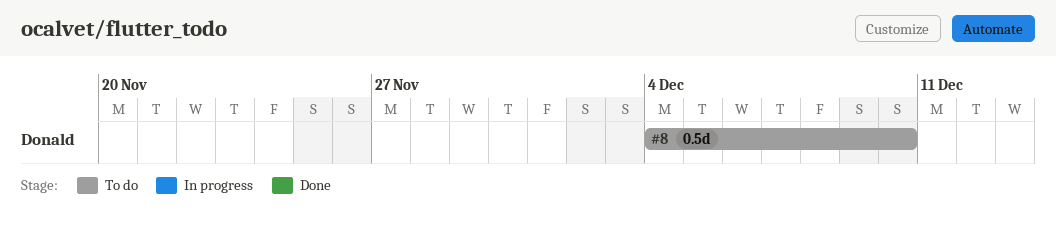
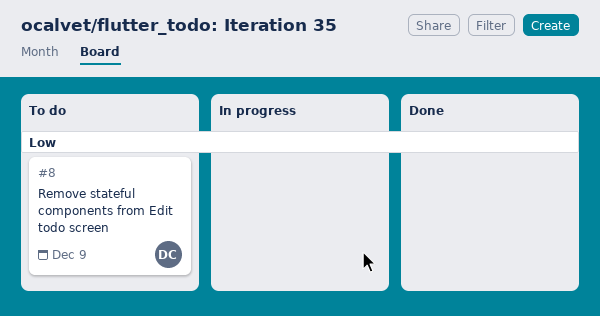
#8, due: Dec 10 -> Dec 9

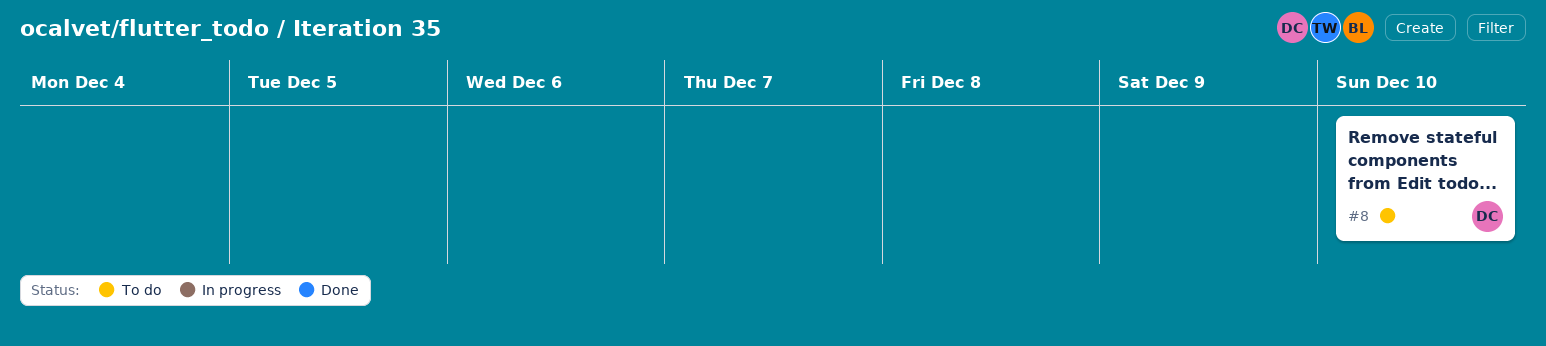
#8, due: Dec 9 -> Dec 10

